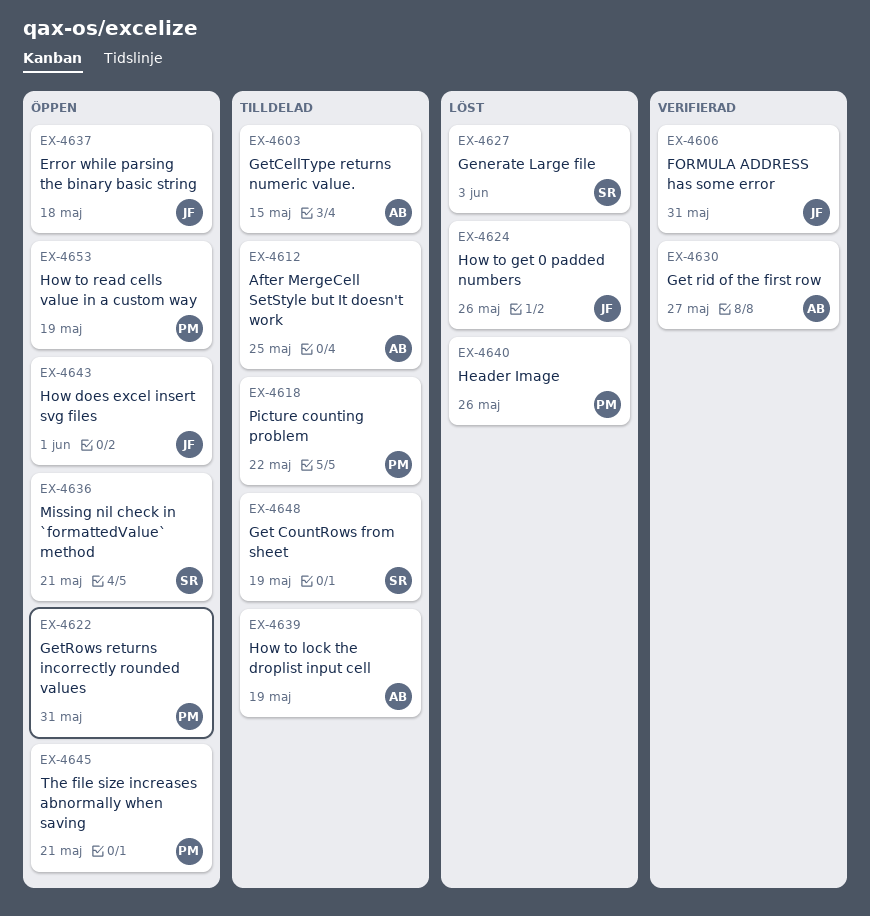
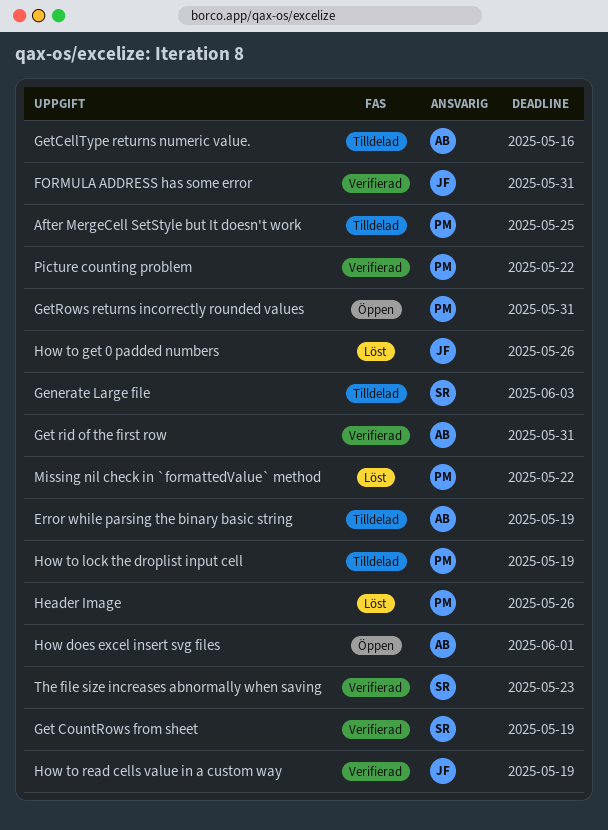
After MergeCell SetStyle but It doesn't work, owner: AB -> PM
Error while parsing the binary basic string, status: Öppen -> Tilldelad
Error while parsing the binary basic string, owner: JF -> AB
Error while parsing the binary basic string, due: May 18 -> May 19
Generate Large file, status: Löst -> Tilldelad
Get CountRows from sheet, status: Tilldelad -> Verifierad
Get rid of the first row, due: May 27 -> May 31
GetCellType returns numeric value., due: May 15 -> May 16
How does excel insert svg files, owner: JF -> AB
How to lock the droplist input cell, owner: AB -> PM
How to read cells value in a custom way, status: Öppen -> Verifierad
How to read cells value in a custom way, owner: PM -> JF
Missing nil check in `formattedValue` method, status: Öppen -> Löst
Missing nil check in `formattedValue` method, owner: SR -> PM
Missing nil check in `formattedValue` method, due: May 21 -> May 22
Picture counting problem, status: Tilldelad -> Verifierad
The file size increases abnormally when saving, status: Öppen -> Verifierad
The file size increases abnormally when saving, owner: PM -> SR
The file size increases abnormally when saving, due: May 21 -> May 23

